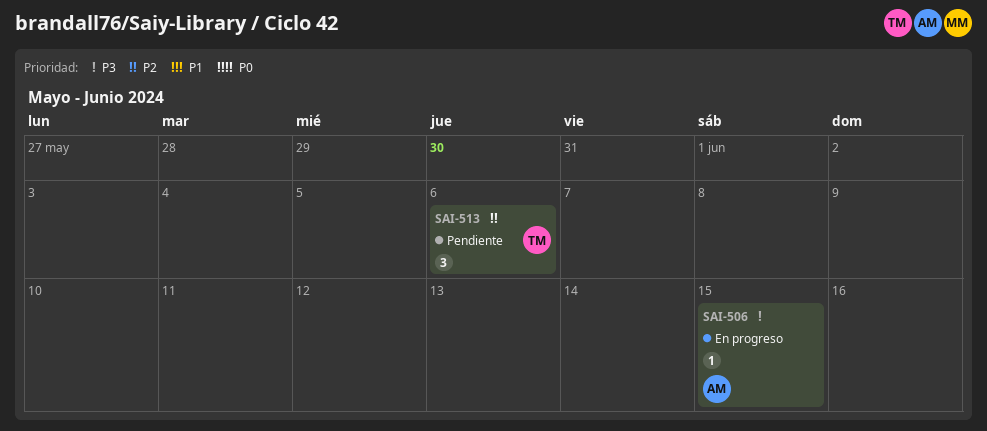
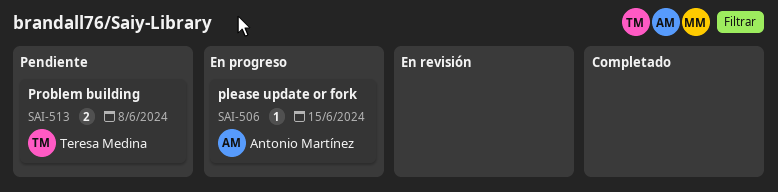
SAI-513, estimate: 3 -> 2
SAI-513, due: Jun 6 -> Jun 8

